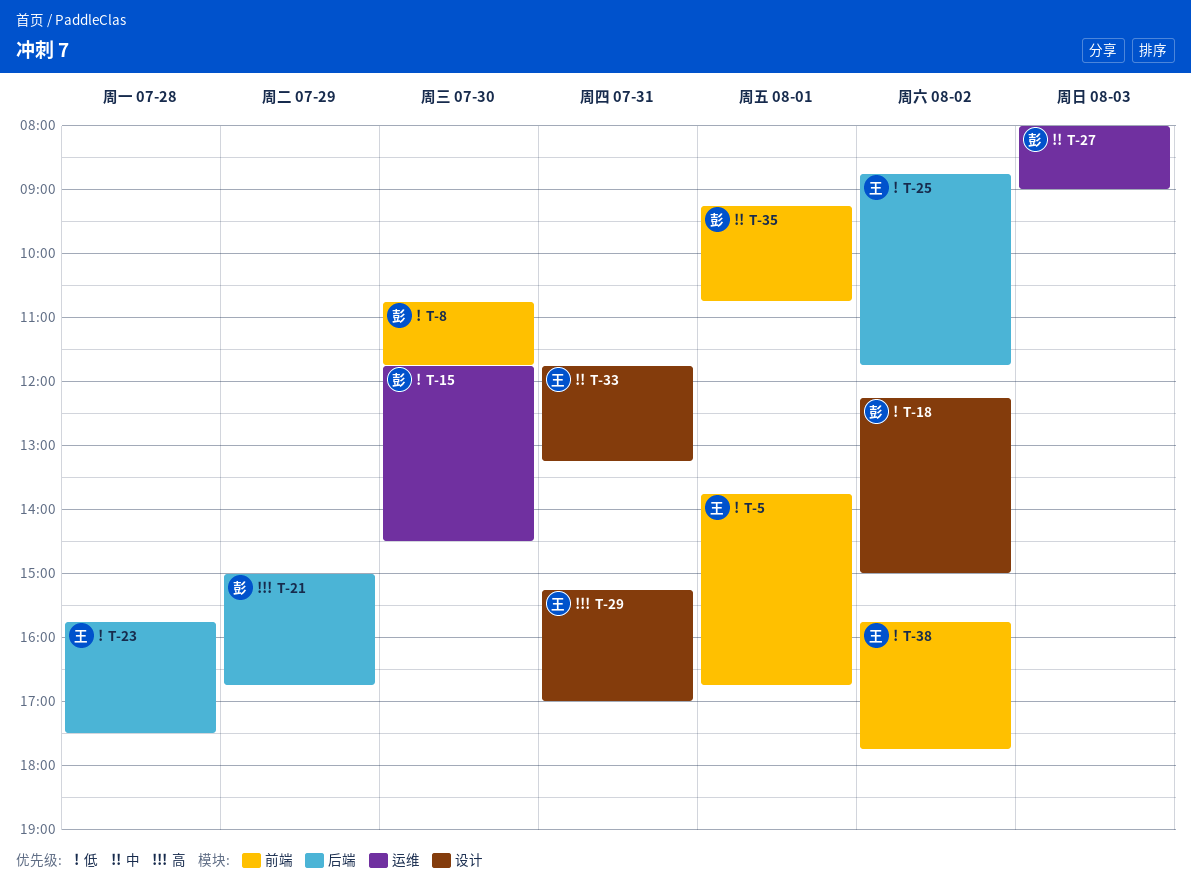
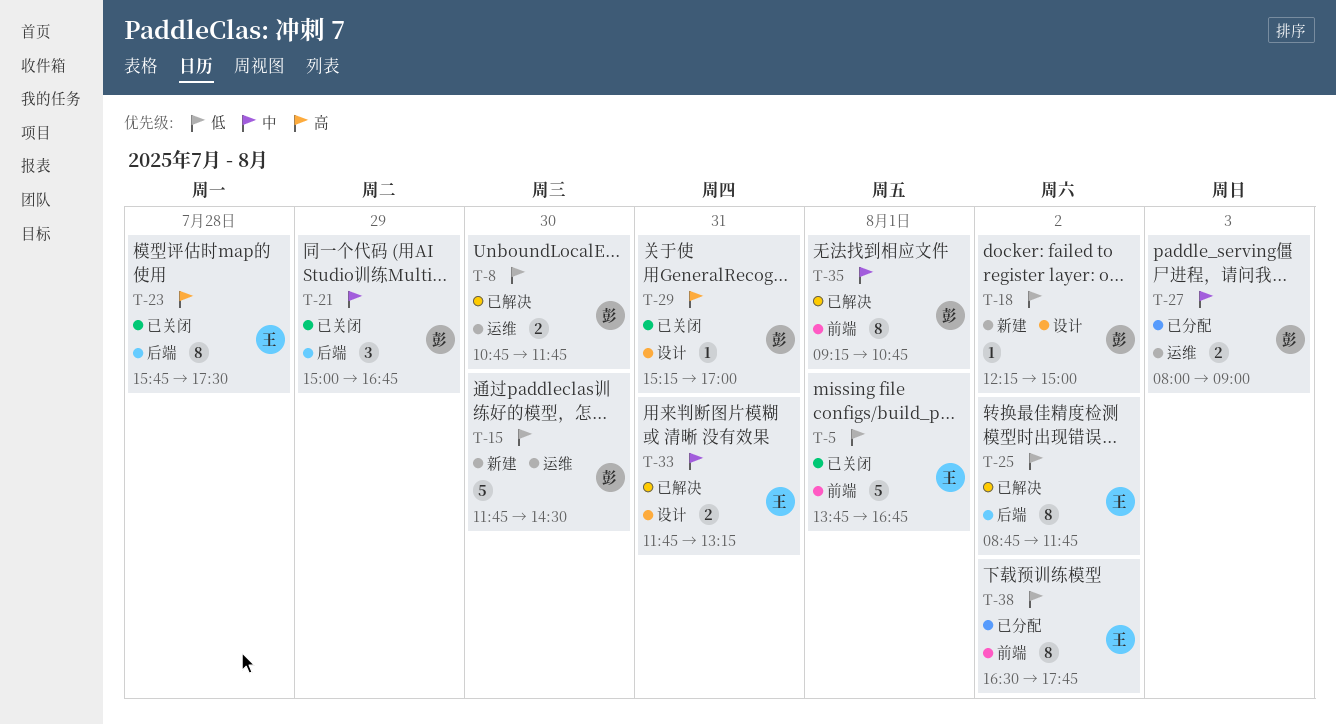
T-8, label: 前端 -> 运维
T-21, priority: 高 -> 中
T-23, priority: 低 -> 高
T-29, owner: 王 -> 彭
T-38, begins: 15:45 -> 16:30

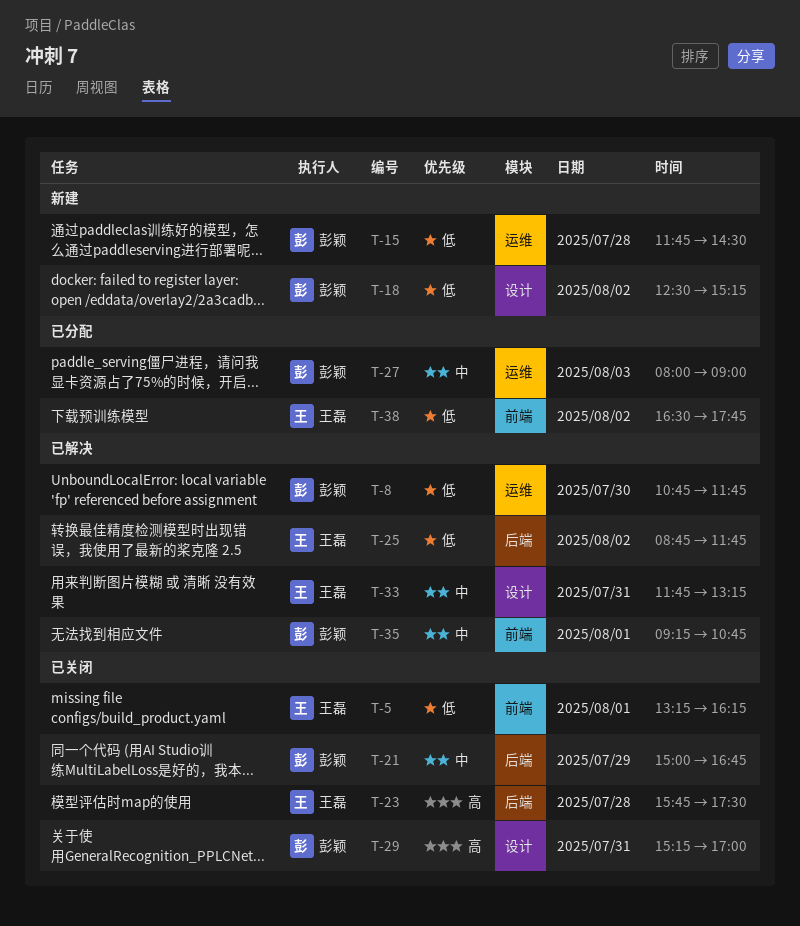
T-5, begins: 13:45 -> 13:15
T-5, ends: 16:45 -> 16:15
T-15, day: Jul 30 -> Jul 28
T-18, begins: 12:15 -> 12:30
T-18, ends: 15:00 -> 15:15

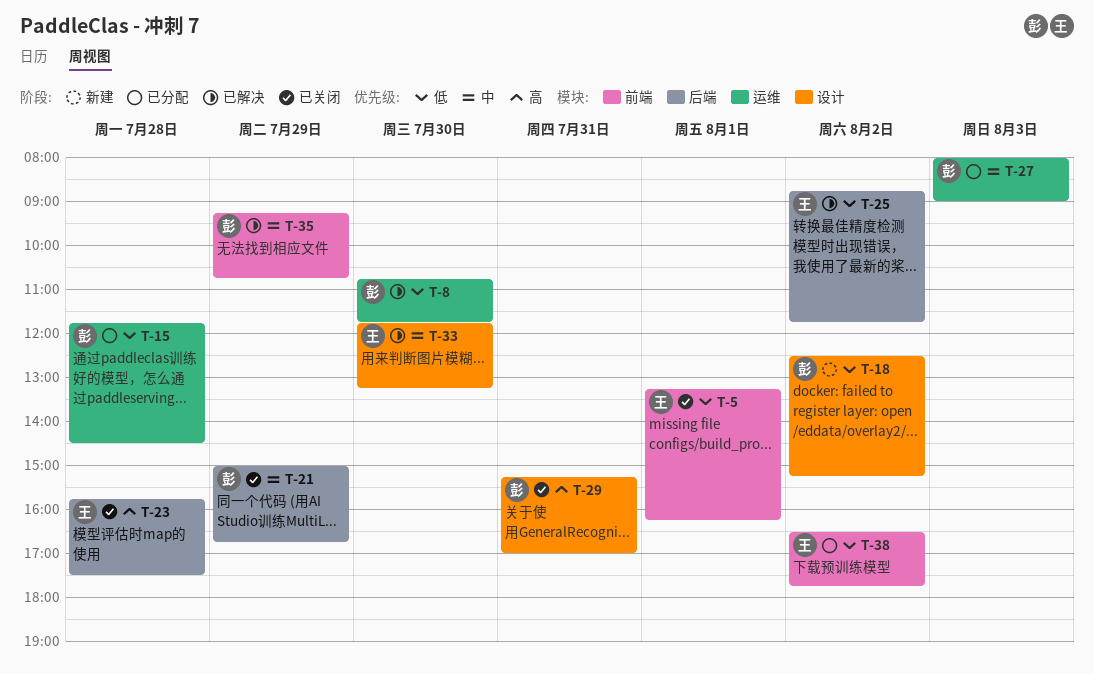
T-15, status: 新建 -> 已分配
T-33, day: Jul 31 -> Jul 30
T-35, day: Aug 1 -> Jul 29

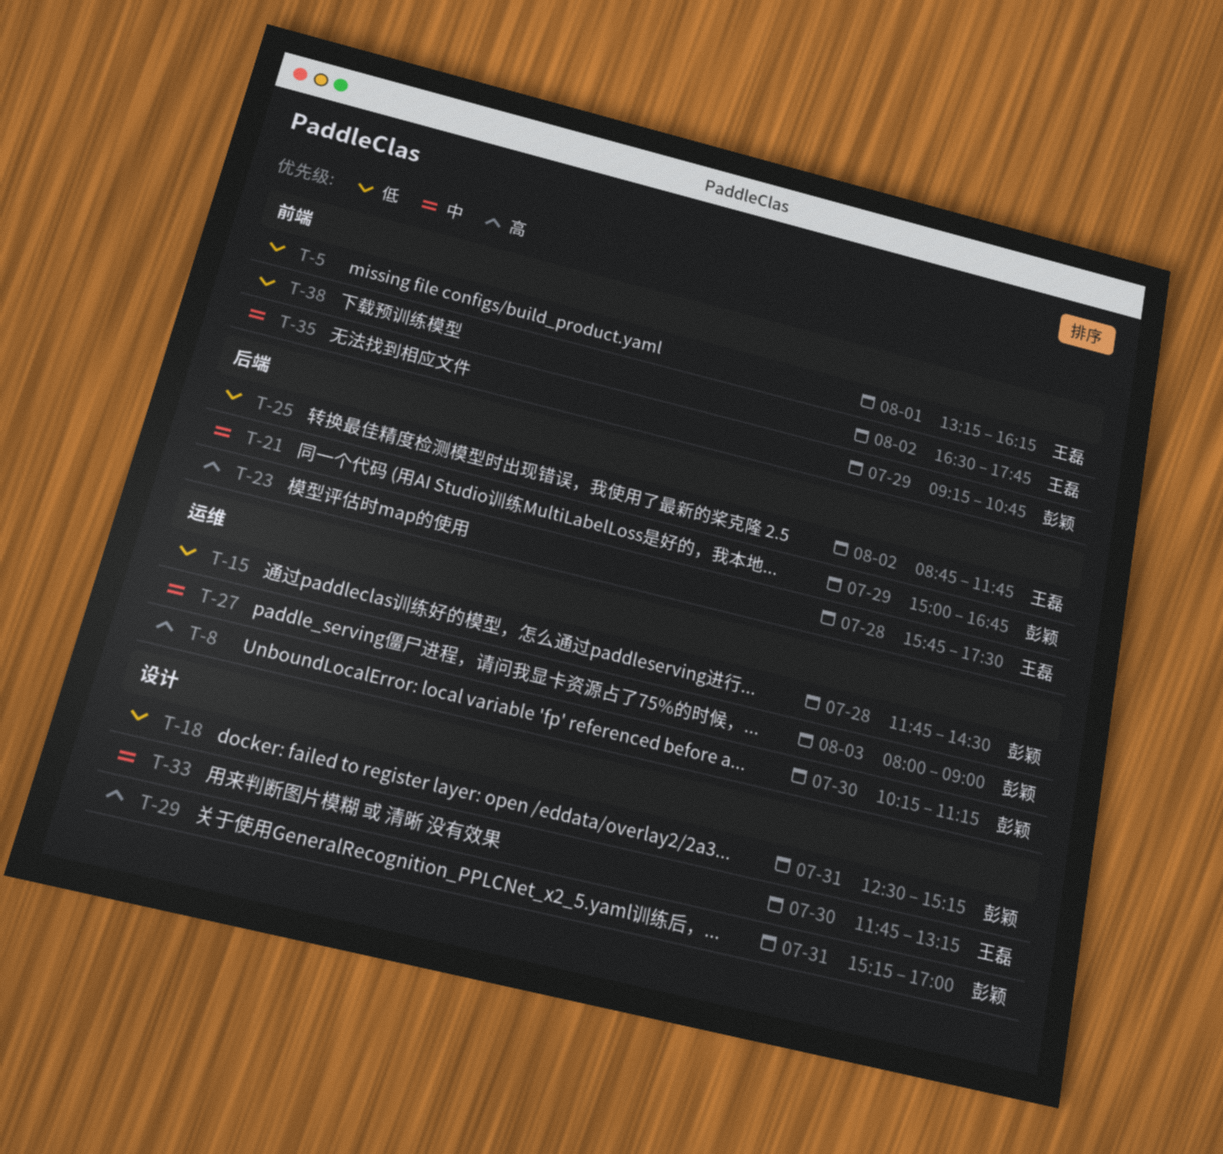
T-8, priority: 低 -> 高
T-8, begins: 10:45 -> 10:15
T-8, ends: 11:45 -> 11:15
T-18, day: Aug 2 -> Jul 31

